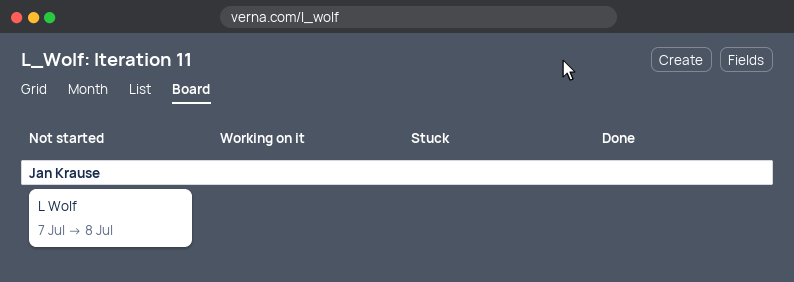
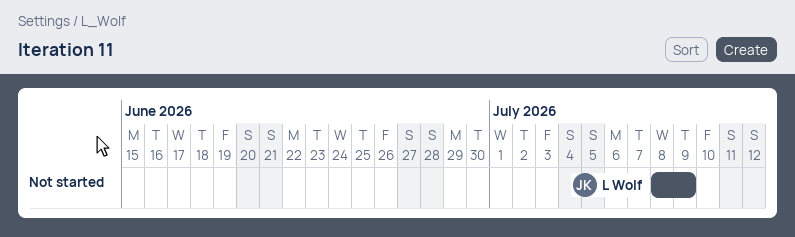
L Wolf, start: Jul 7 -> Jul 8
L Wolf, due: Jul 8 -> Jul 9

